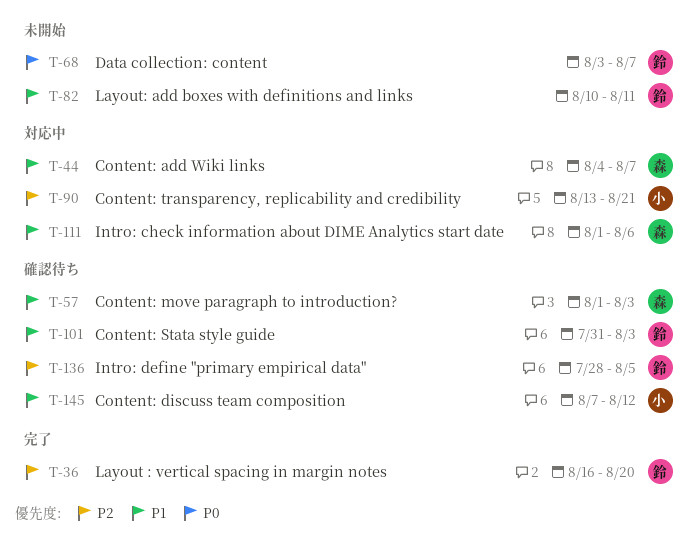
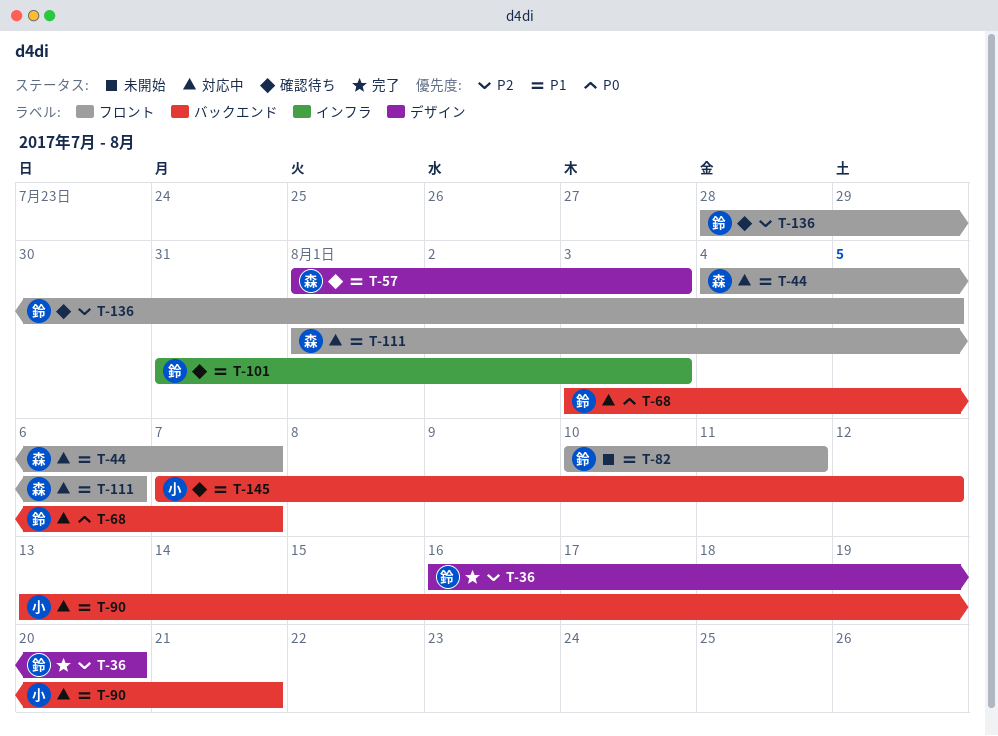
T-68, status: 未開始 -> 対応中
T-90, priority: P2 -> P1

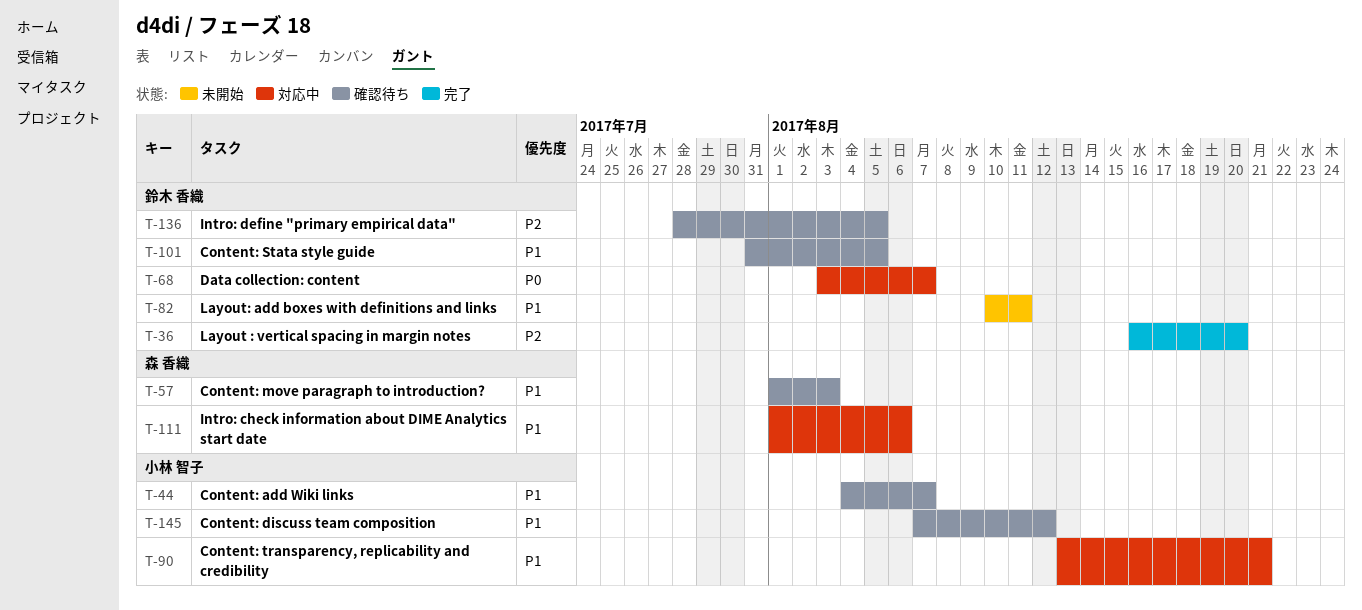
T-44, status: 対応中 -> 確認待ち
T-44, owner: 森 香織 -> 小林 智子
T-101, due: Aug 3 -> Aug 5

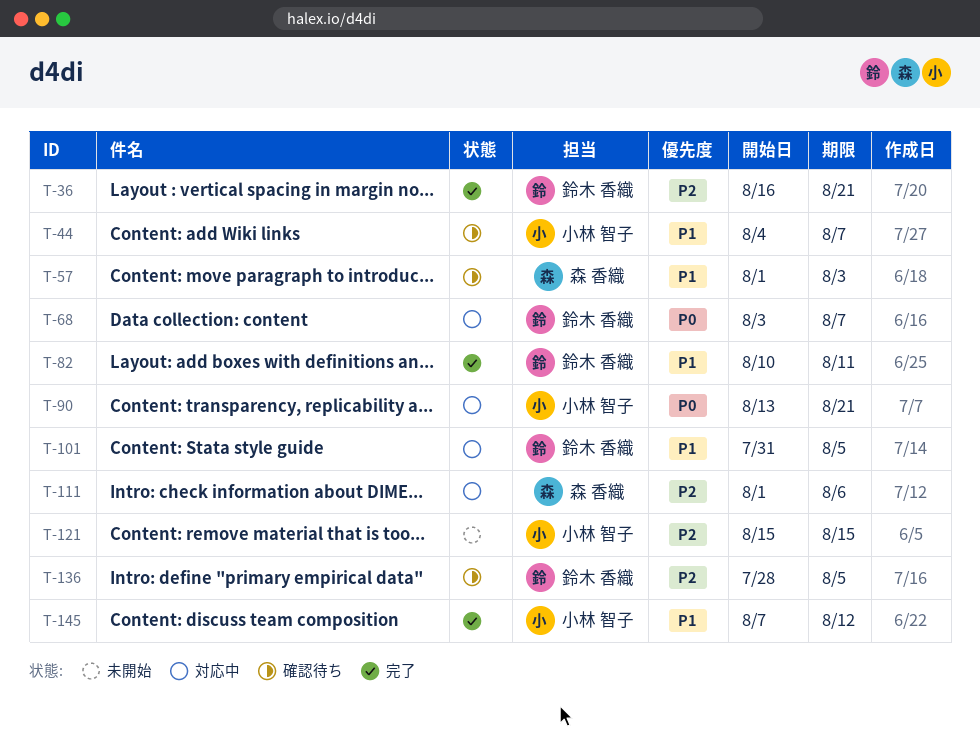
T-36, due: Aug 20 -> Aug 21
T-82, status: 未開始 -> 完了
T-90, priority: P1 -> P0
T-101, status: 確認待ち -> 対応中
T-111, priority: P1 -> P2
T-121: none -> present
T-145, status: 確認待ち -> 完了

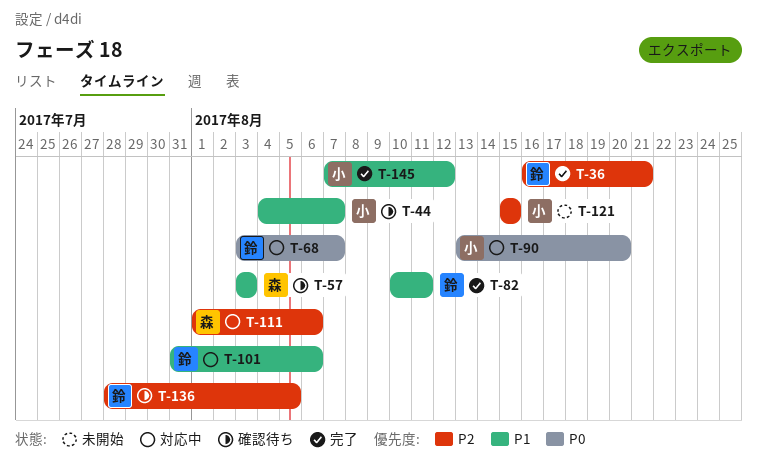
T-57, start: Aug 1 -> Aug 3
T-90, due: Aug 21 -> Aug 20
T-101, due: Aug 5 -> Aug 6

